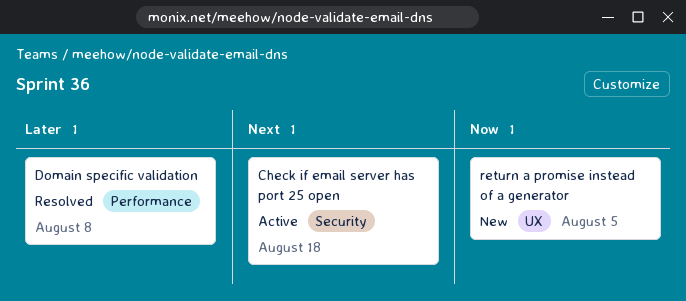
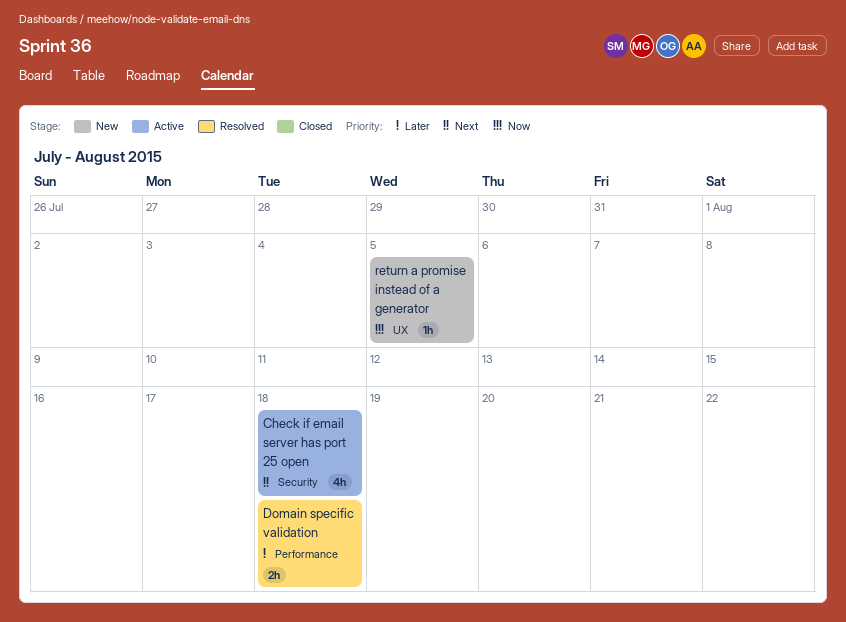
Domain specific validation, due: Aug 8 -> Aug 18

